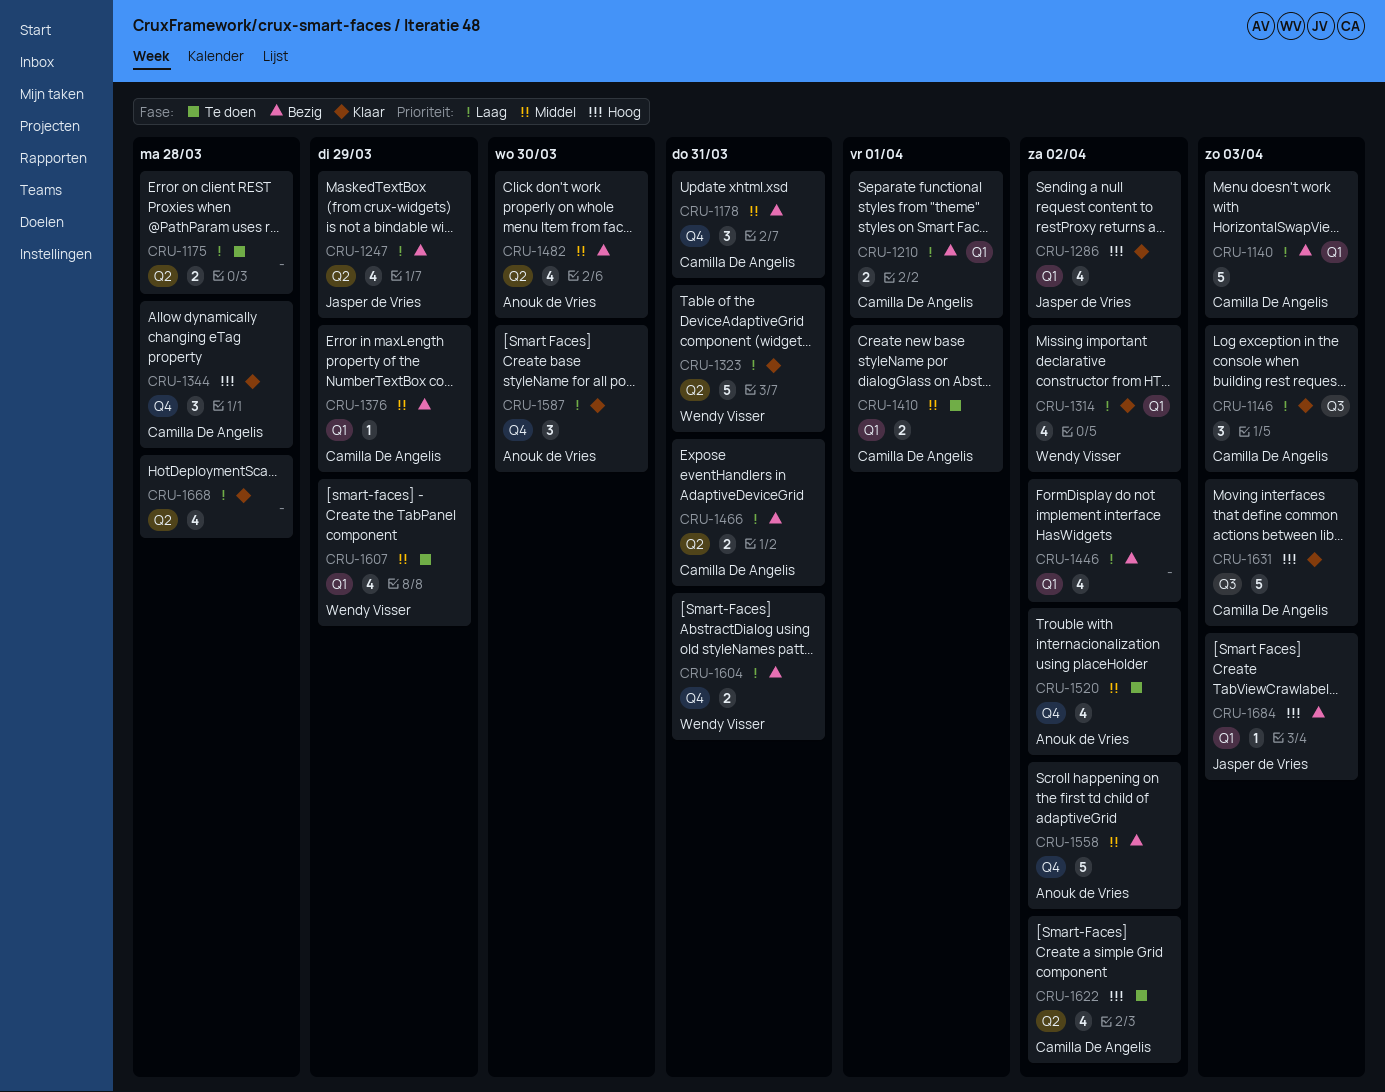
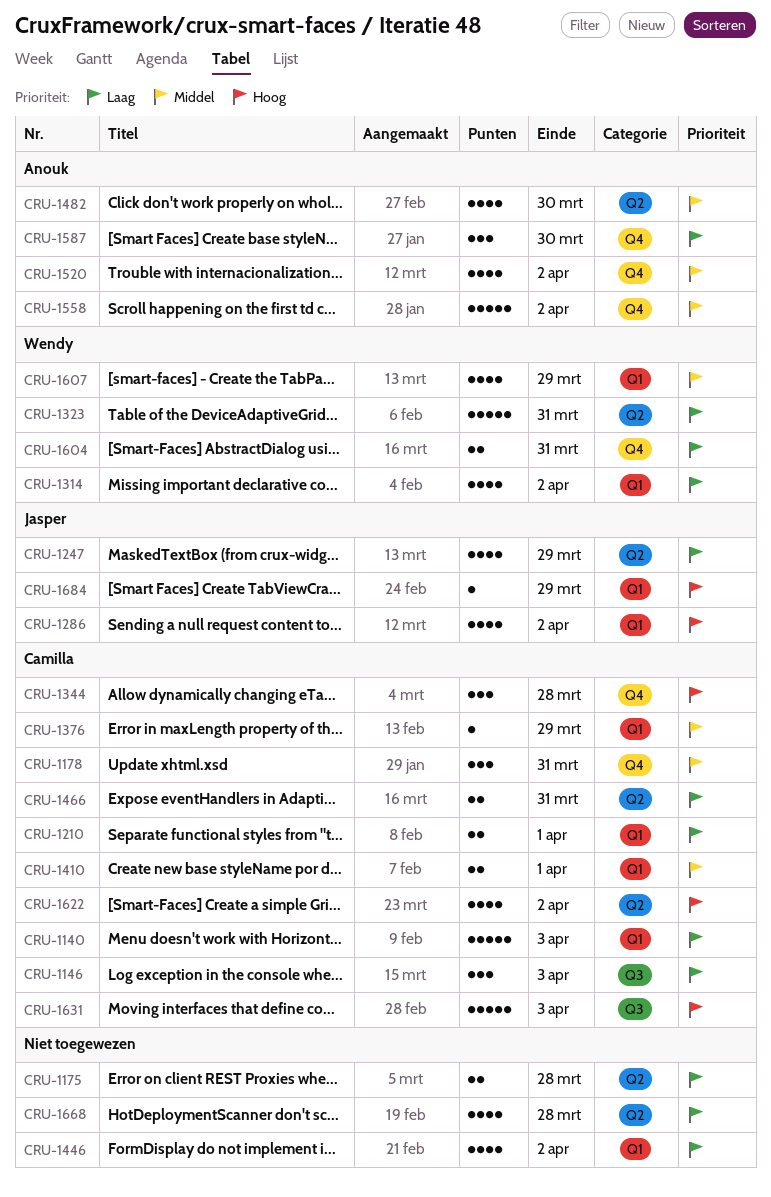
CRU-1684, due: Apr 3 -> Mar 29

